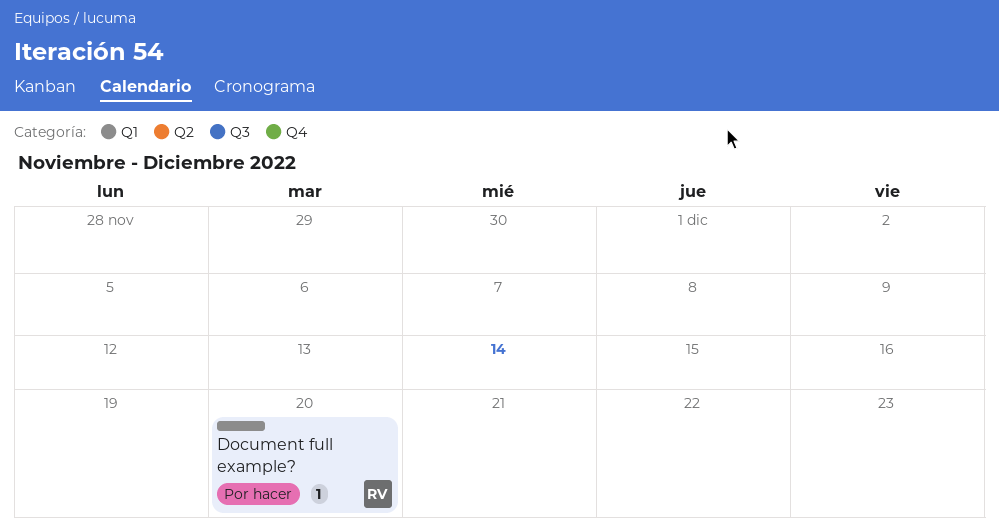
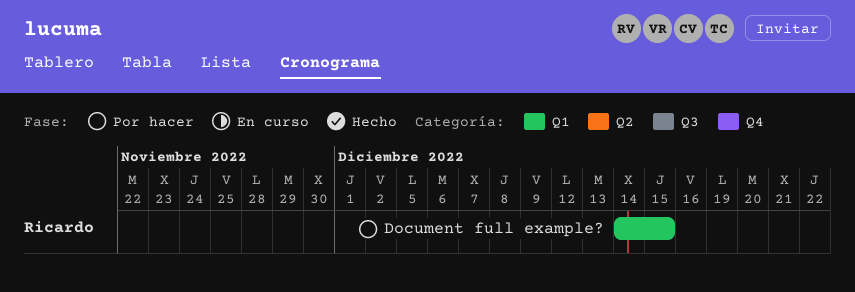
Document full example?, due: Dec 20 -> Dec 15

